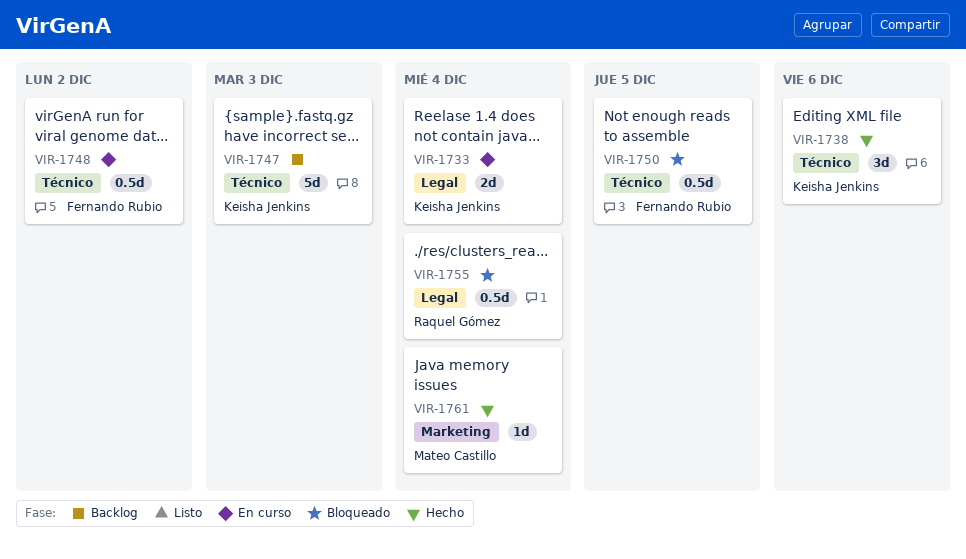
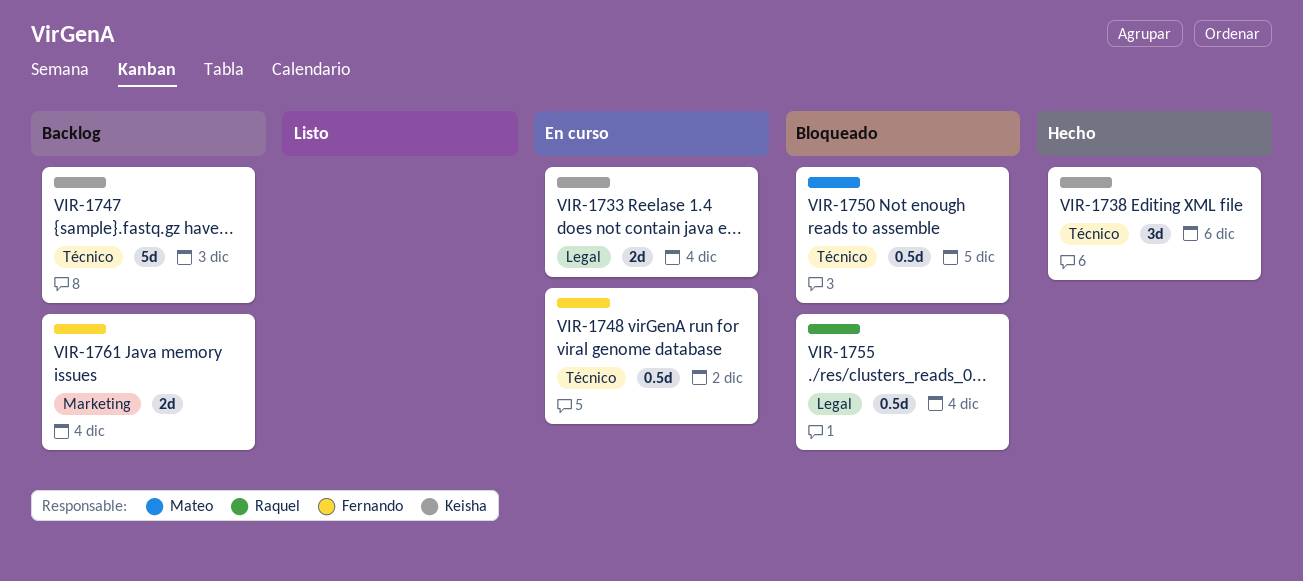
VIR-1750, owner: Fernando Rubio -> Mateo Castillo
VIR-1761, status: Hecho -> Backlog
VIR-1761, owner: Mateo Castillo -> Fernando Rubio
VIR-1761, estimate: 1d -> 2d

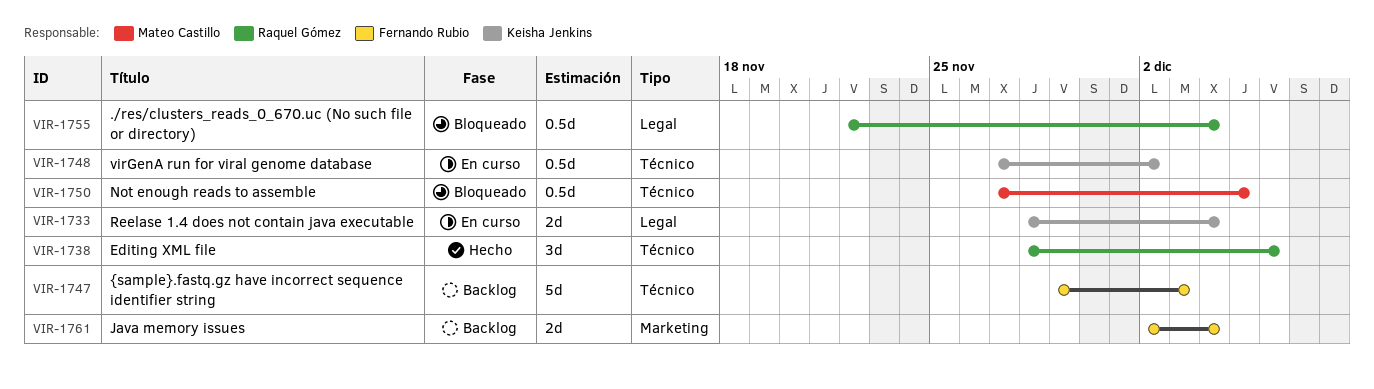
VIR-1738, owner: Keisha Jenkins -> Raquel Gómez
VIR-1747, owner: Keisha Jenkins -> Fernando Rubio
VIR-1748, owner: Fernando Rubio -> Keisha Jenkins

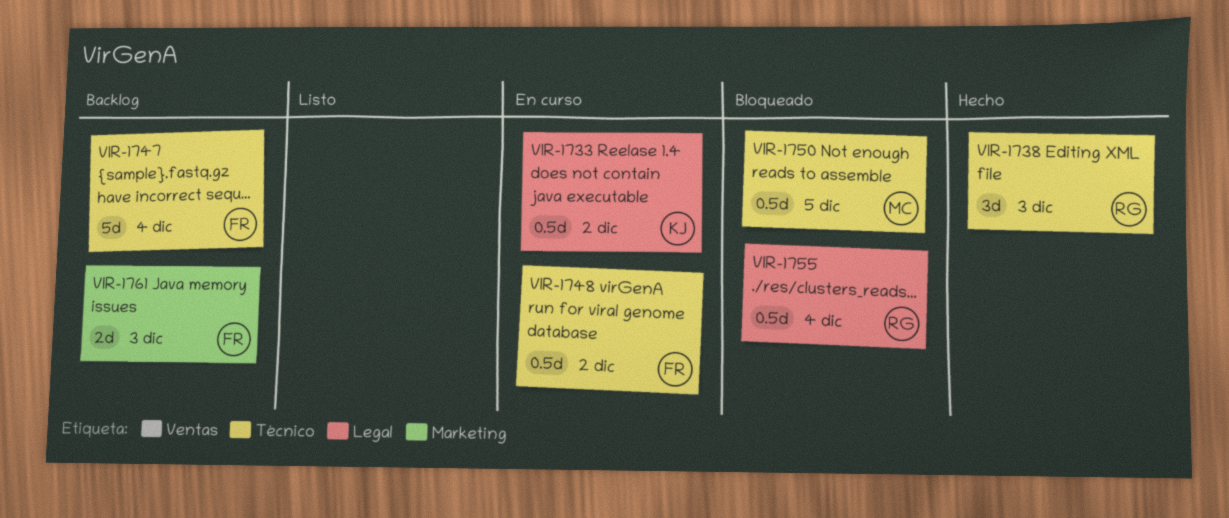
VIR-1733, estimate: 2d -> 0.5d
VIR-1733, due: Dec 4 -> Dec 2
VIR-1738, due: Dec 6 -> Dec 3
VIR-1747, due: Dec 3 -> Dec 4
VIR-1748, owner: Keisha Jenkins -> Fernando Rubio
VIR-1761, due: Dec 4 -> Dec 3

